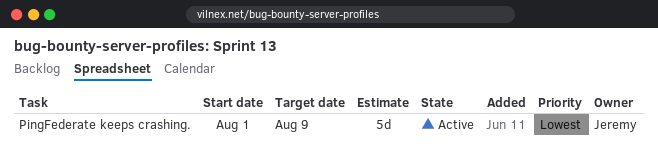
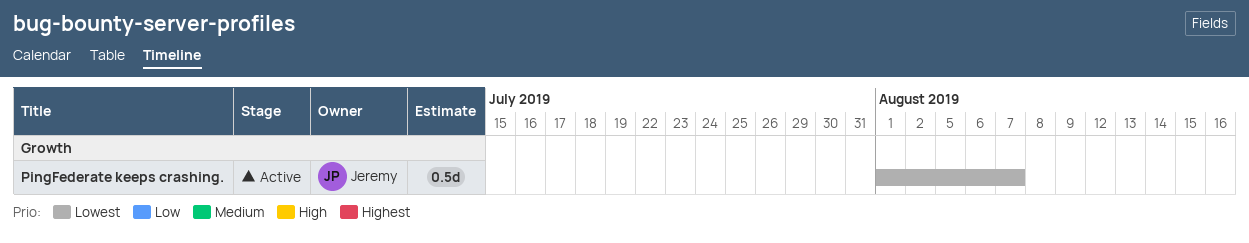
PingFederate keeps crashing., estimate: 5d -> 0.5d
PingFederate keeps crashing., due: Aug 9 -> Aug 7

